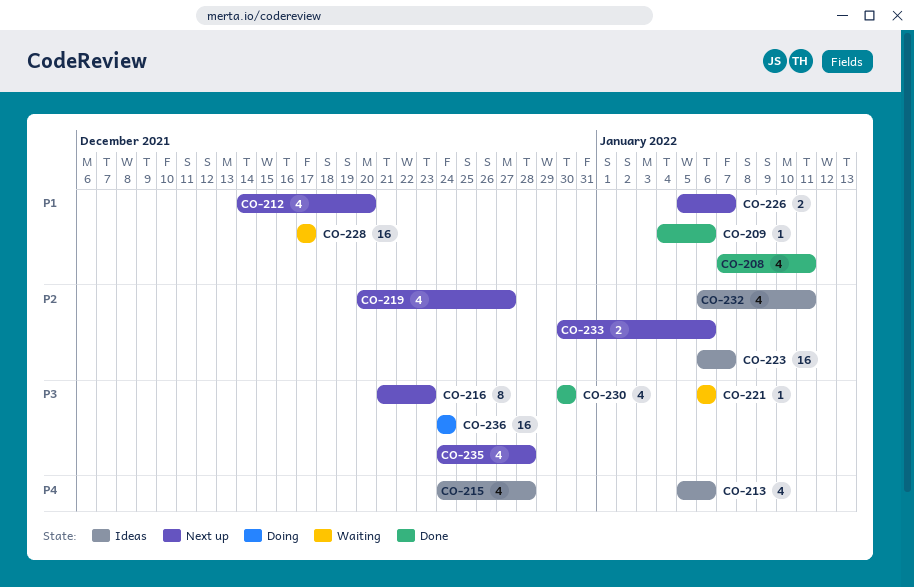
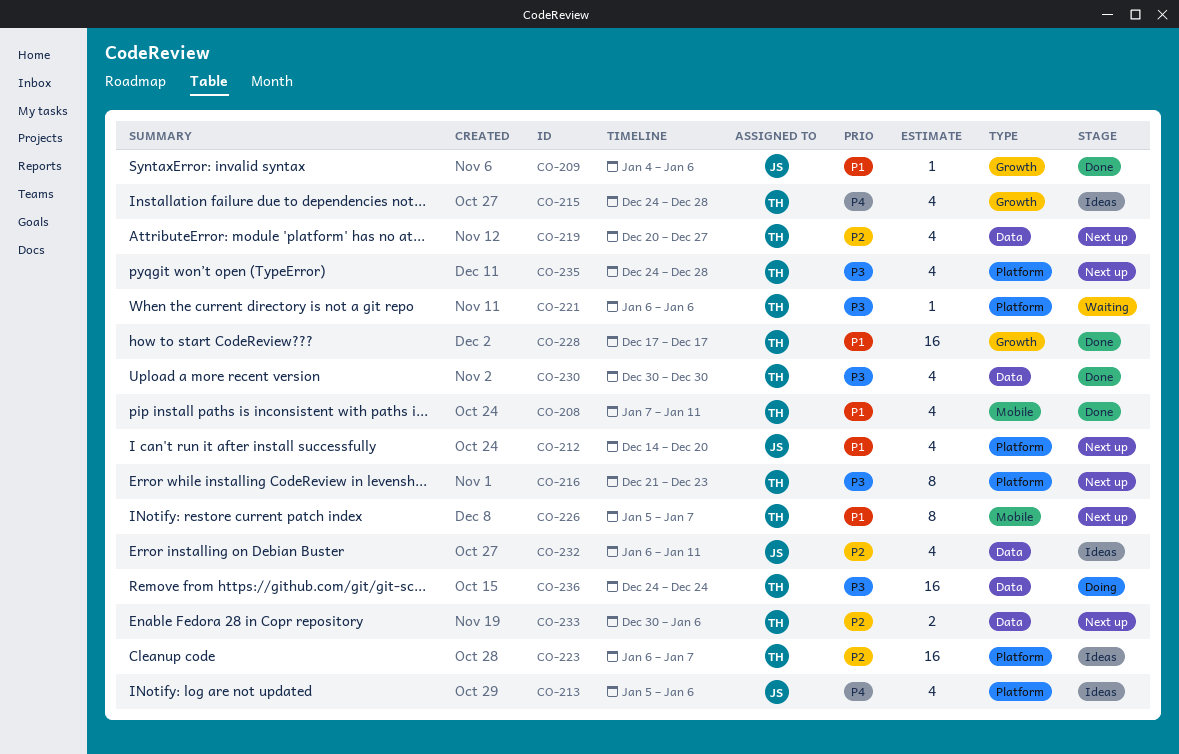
CO-226, estimate: 2 -> 8
CO-228, status: Waiting -> Done

